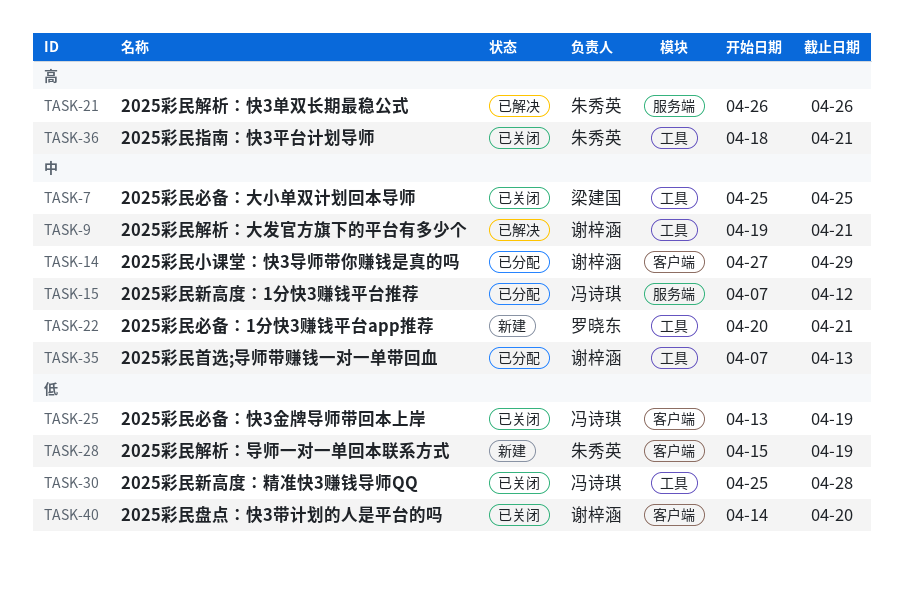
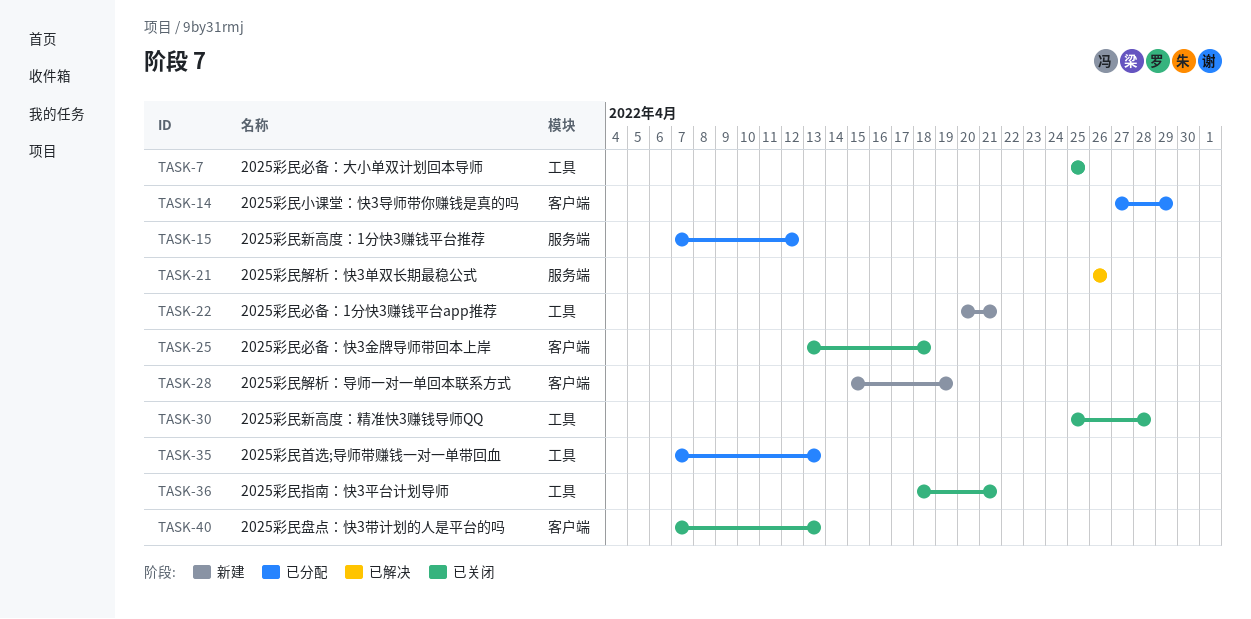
TASK-9: present -> none
TASK-25, due: Apr 19 -> Apr 18
TASK-40, start: Apr 14 -> Apr 7
TASK-40, due: Apr 20 -> Apr 13

